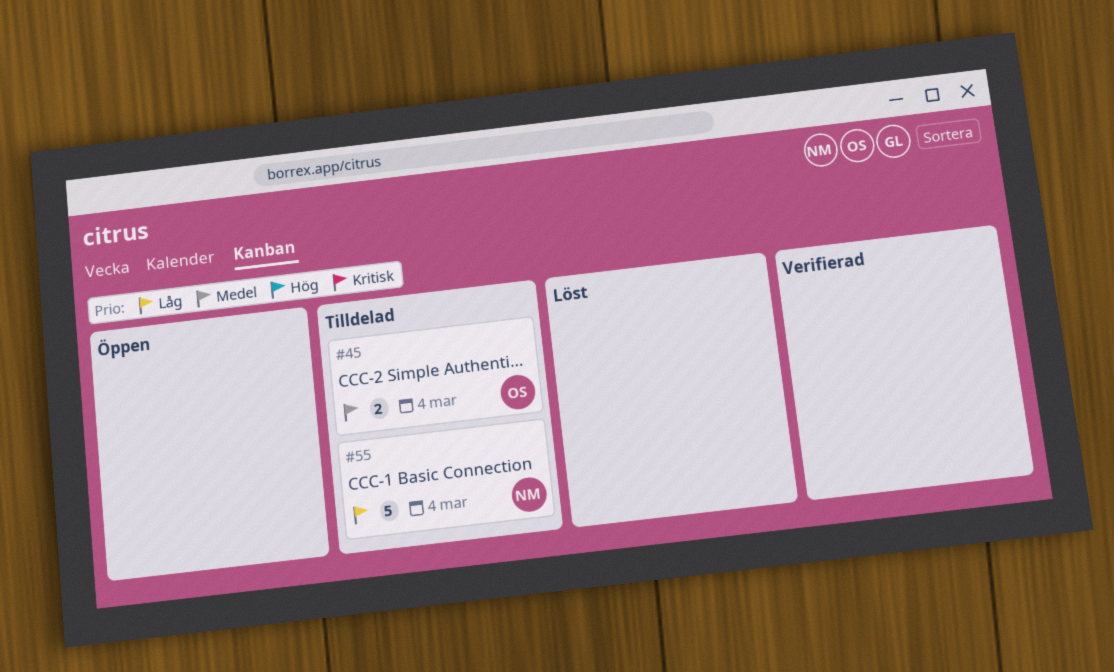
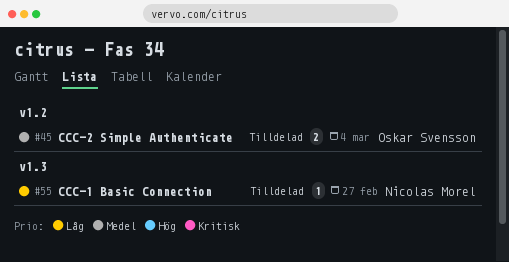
#55, estimate: 5 -> 1
#55, due: Mar 4 -> Feb 27

